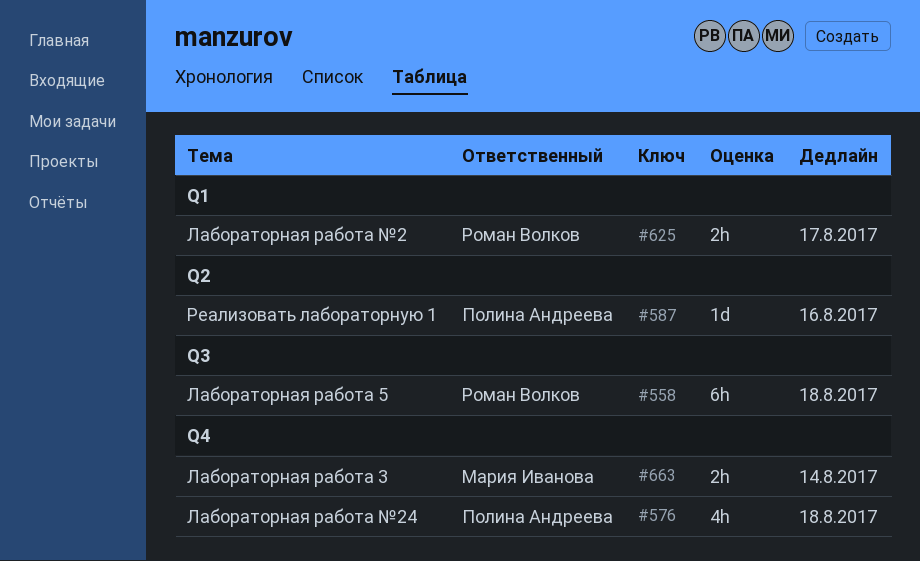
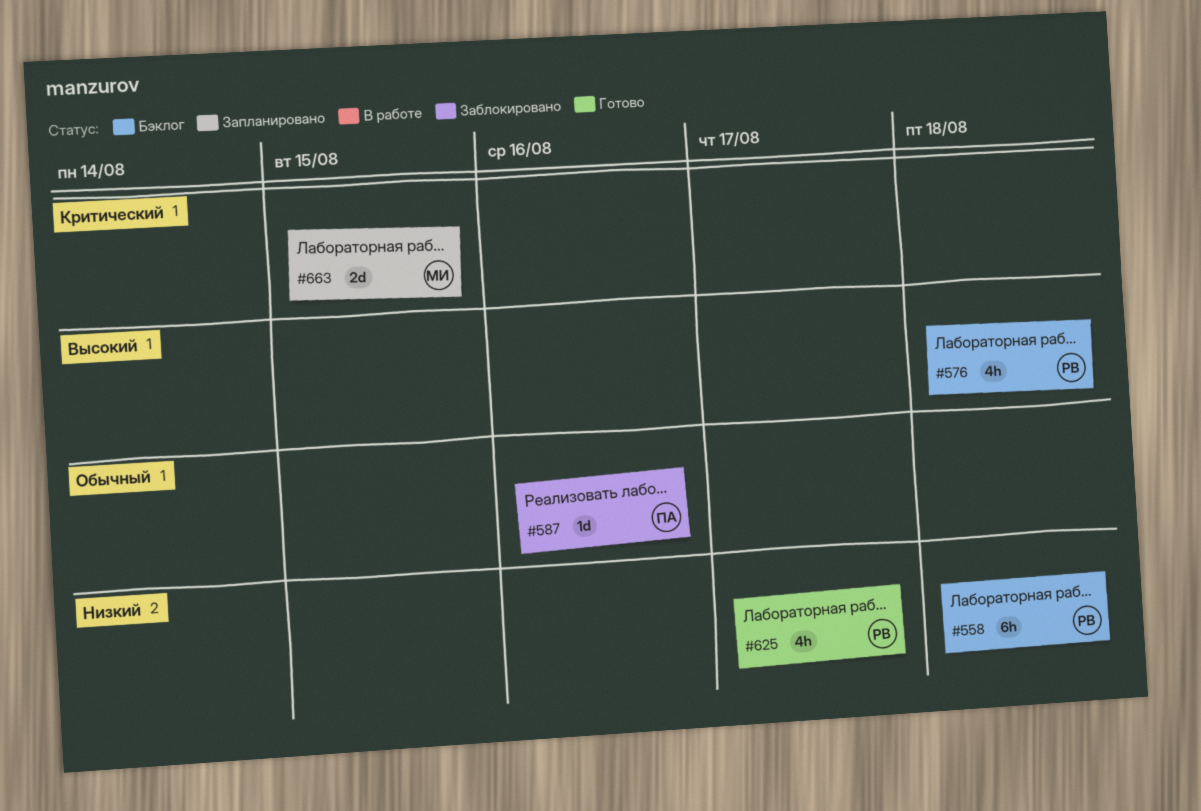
#576, owner: Полина Андреева -> Роман Волков
#625, estimate: 2h -> 4h
#663, estimate: 2h -> 2d
#663, due: Aug 14 -> Aug 15

